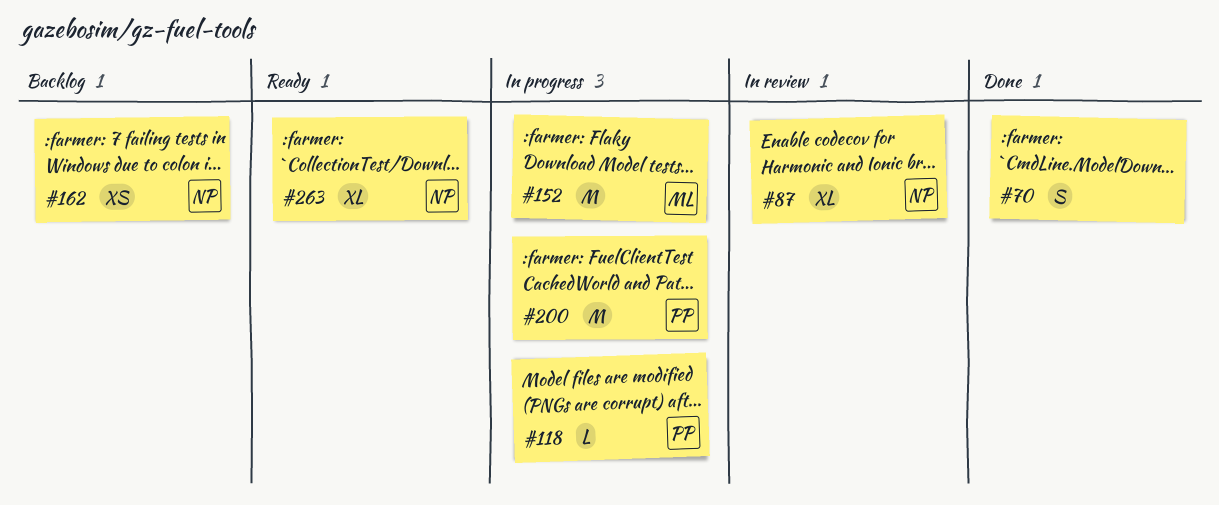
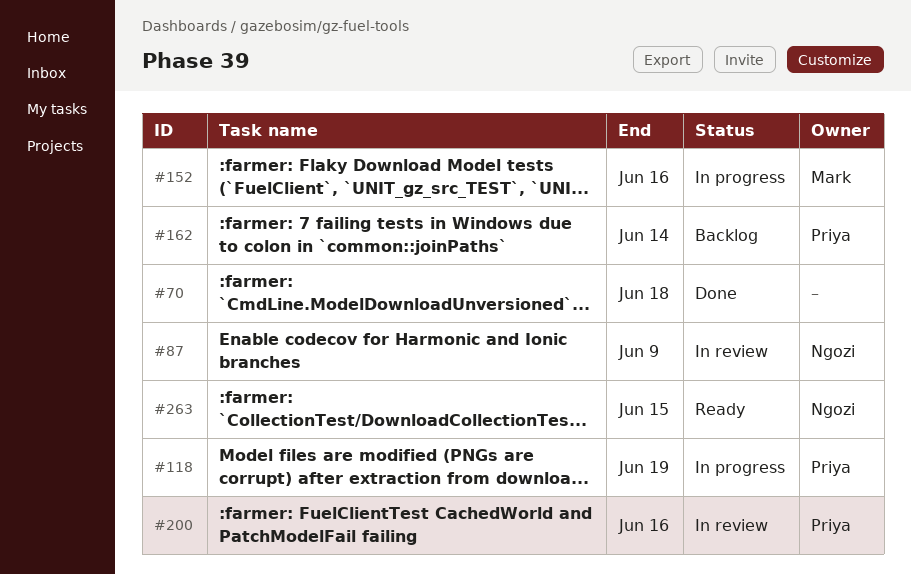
#162, owner: Ngozi -> Priya
#200, status: In progress -> In review

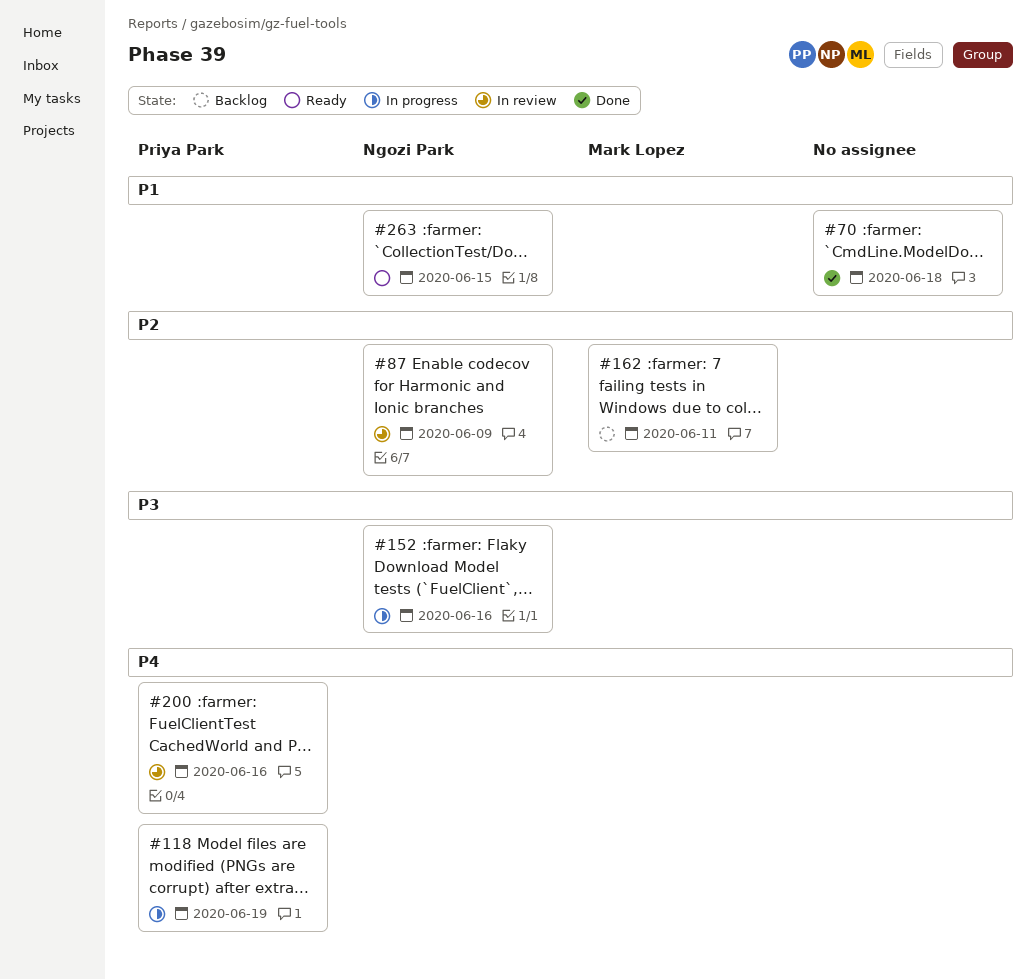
#152, owner: Mark Lopez -> Ngozi Park
#162, owner: Priya Park -> Mark Lopez
#162, due: Jun 14 -> Jun 11

